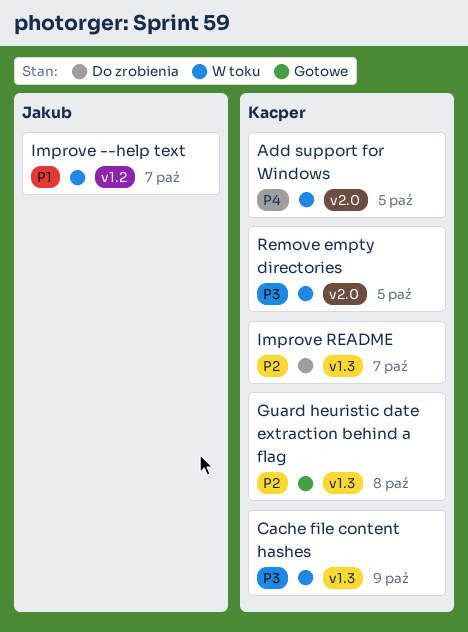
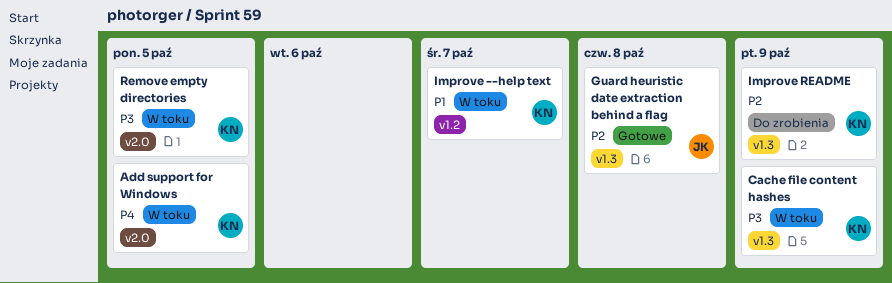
Guard heuristic date extraction behind a flag, owner: Kacper -> Jakub
Improve --help text, owner: Jakub -> Kacper
Improve README, due: Oct 7 -> Oct 9

